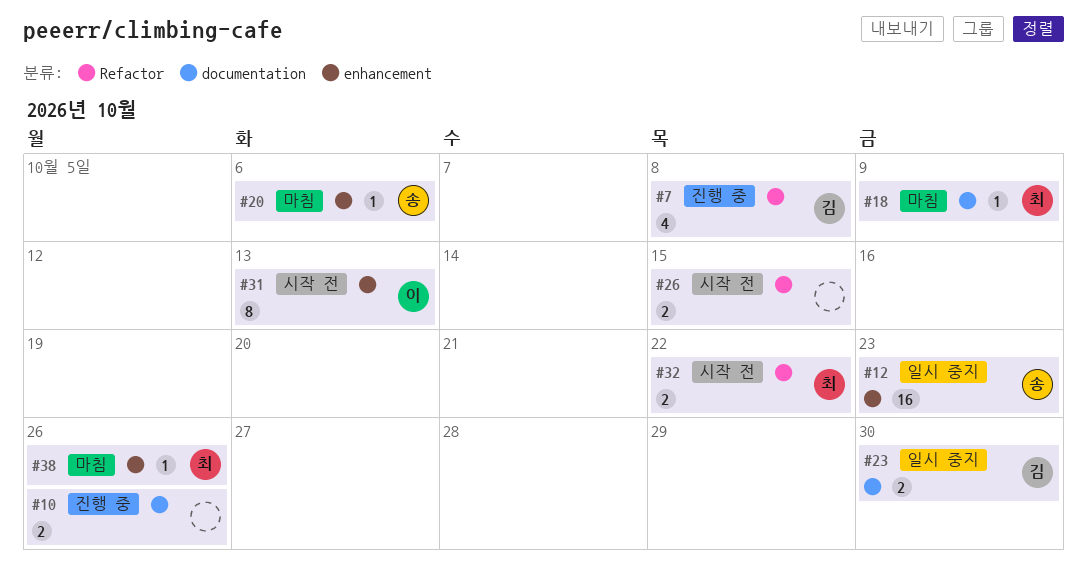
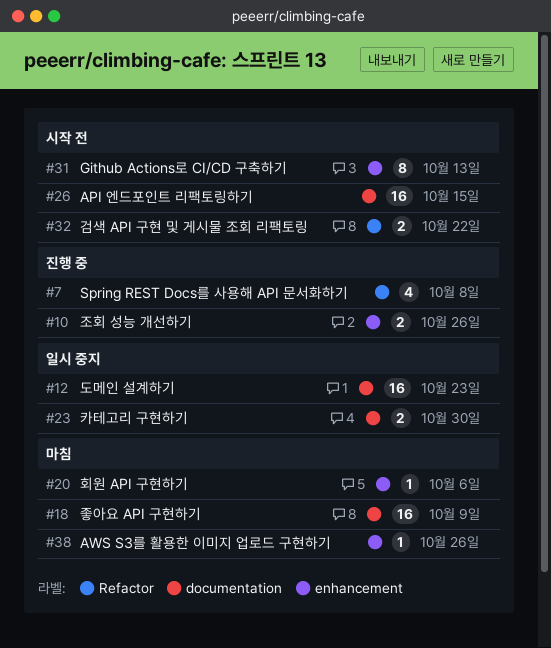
#10, label: documentation -> enhancement
#12, label: enhancement -> documentation
#18, estimate: 1 -> 16
#26, label: Refactor -> documentation
#26, estimate: 2 -> 16

